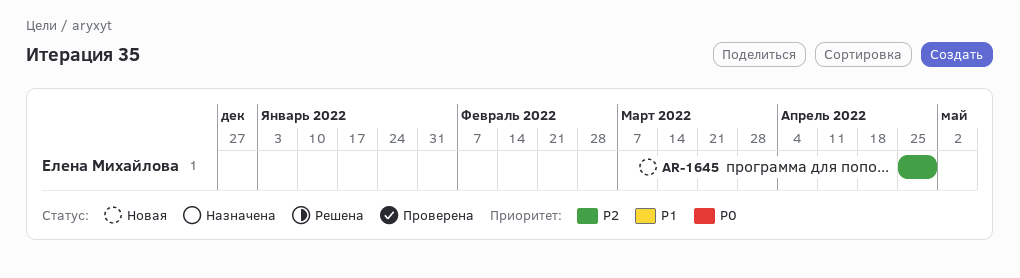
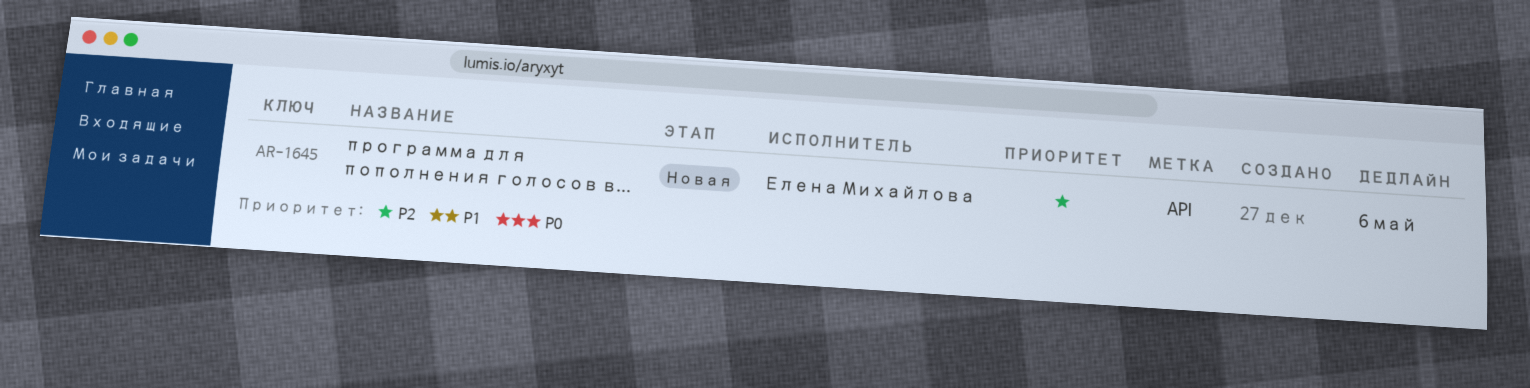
AR-1645, due: Apr 29 -> May 6

